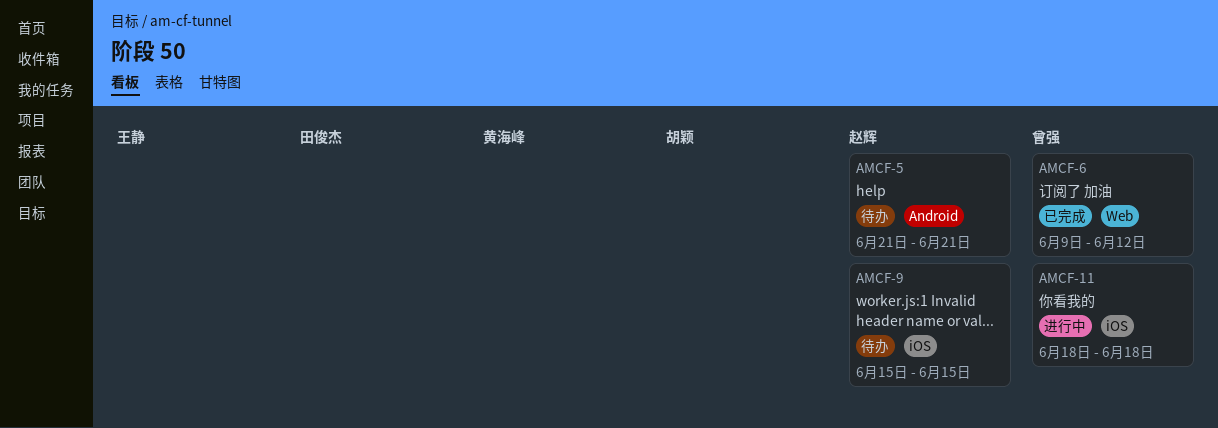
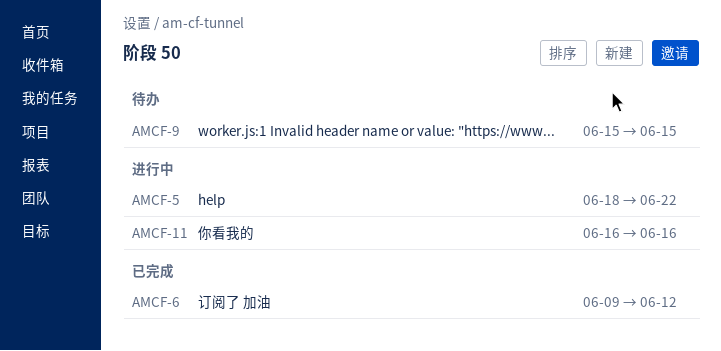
AMCF-5, status: 待办 -> 进行中
AMCF-5, start: Jun 21 -> Jun 18
AMCF-5, due: Jun 21 -> Jun 22
AMCF-11, start: Jun 18 -> Jun 16
AMCF-11, due: Jun 18 -> Jun 16

